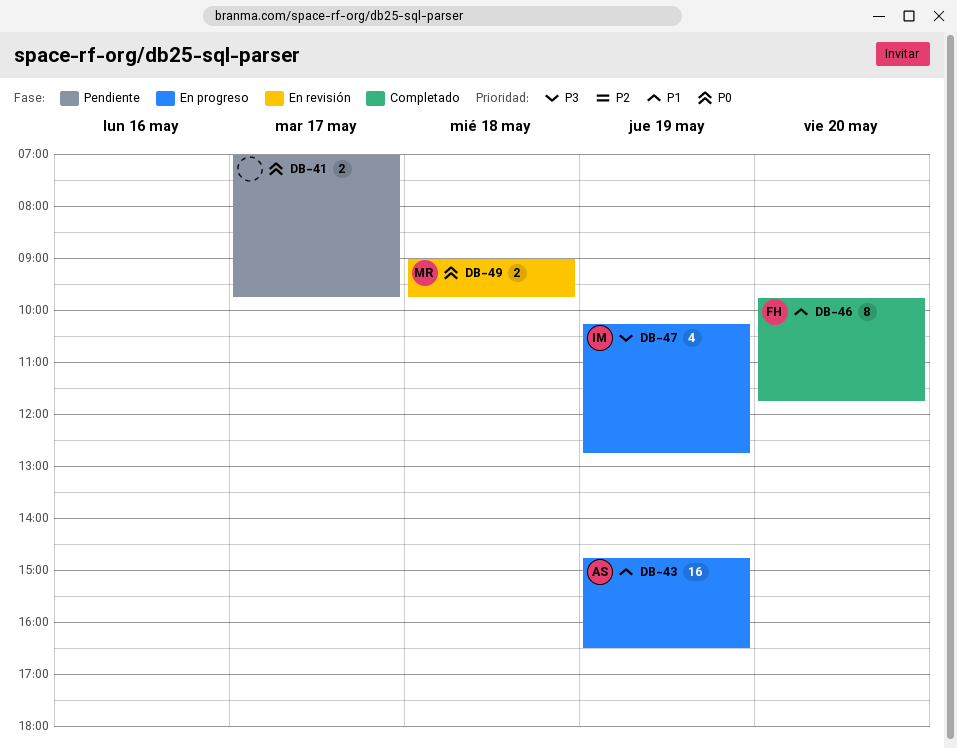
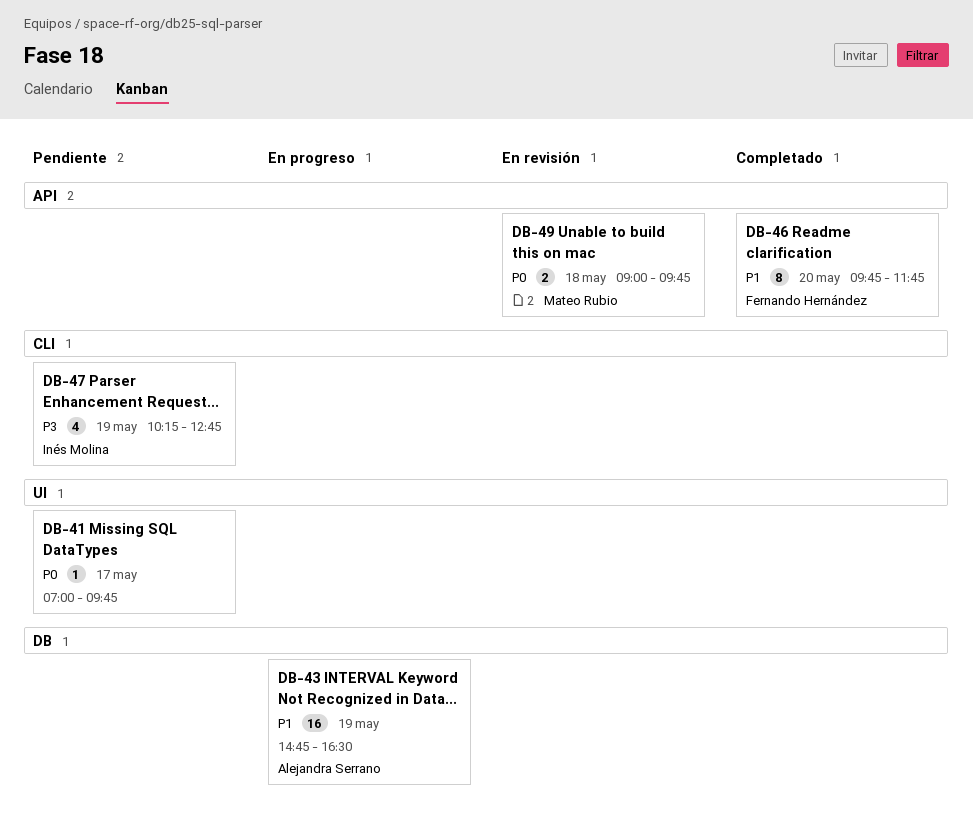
DB-41, estimate: 2 -> 1
DB-47, status: En progreso -> Pendiente

